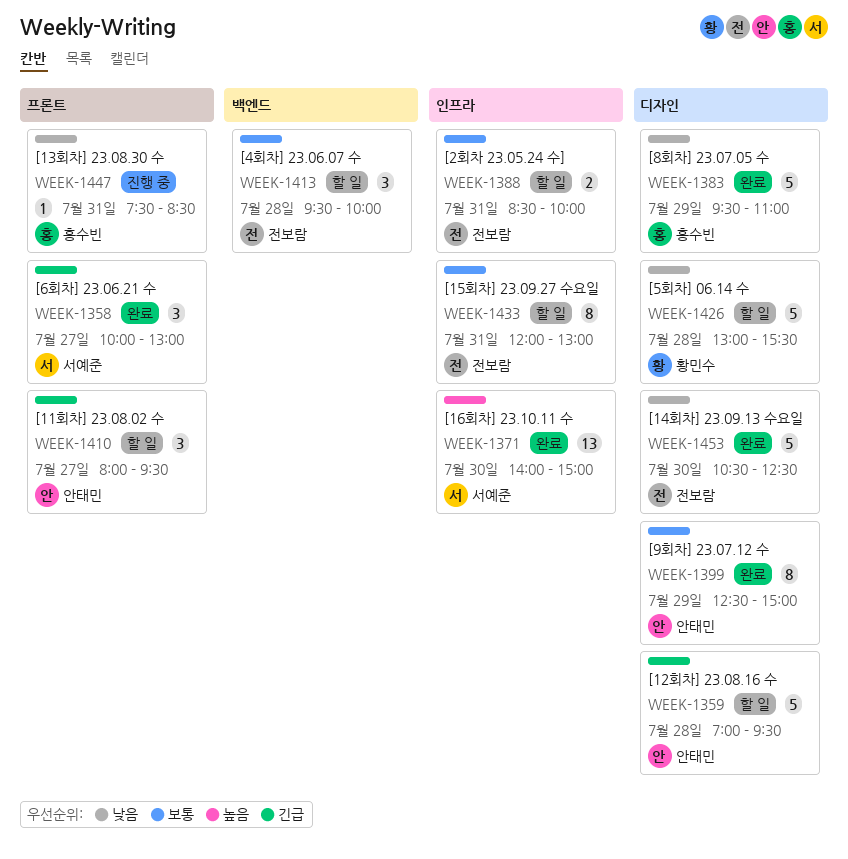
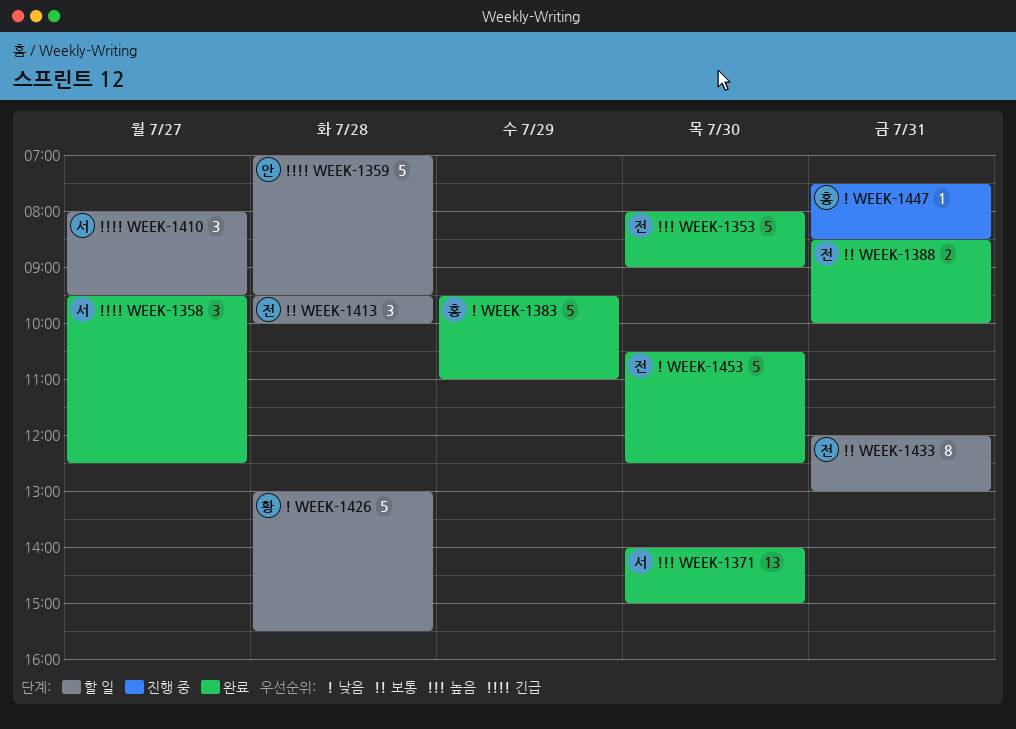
WEEK-1353: none -> present
WEEK-1358, begins: 10:00 -> 09:30
WEEK-1358, ends: 13:00 -> 12:30
WEEK-1388, status: 할 일 -> 완료
WEEK-1399: present -> none
WEEK-1410, owner: 안태민 -> 서예준

